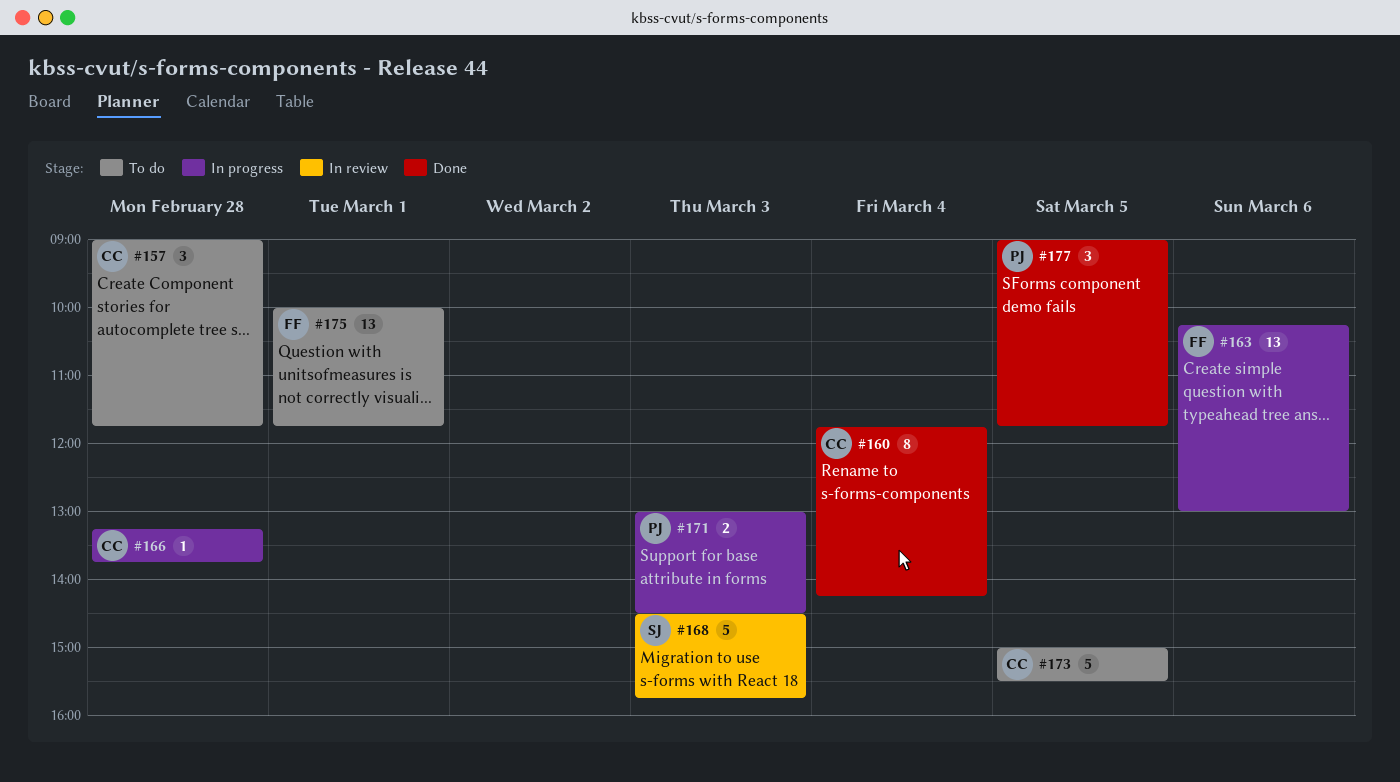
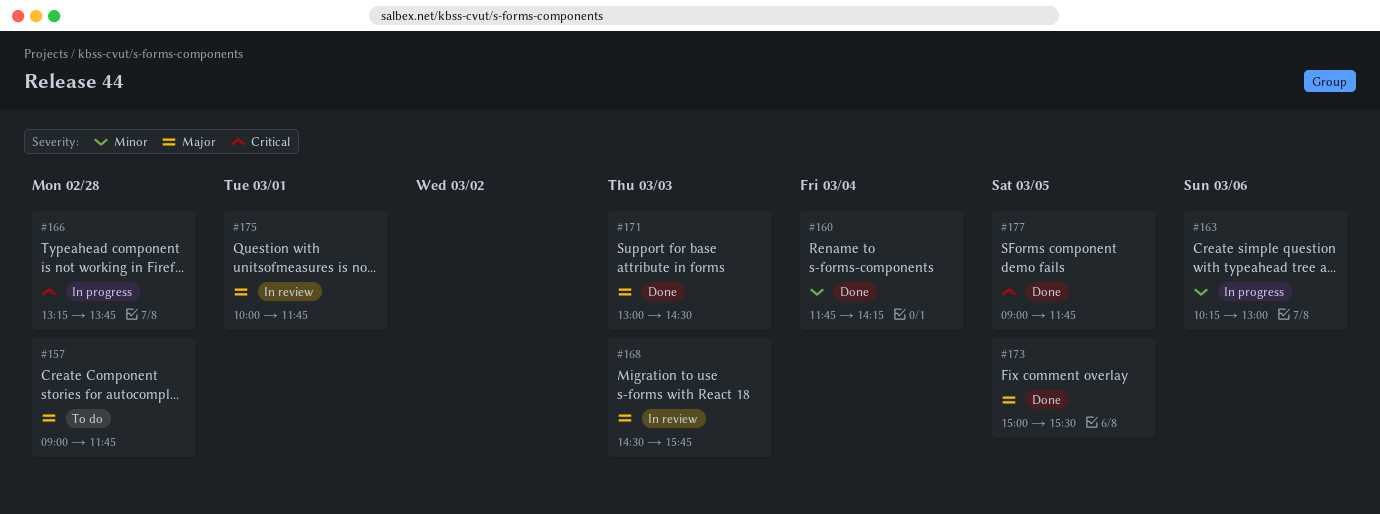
#171, status: In progress -> Done
#173, status: To do -> Done
#175, status: To do -> In review

